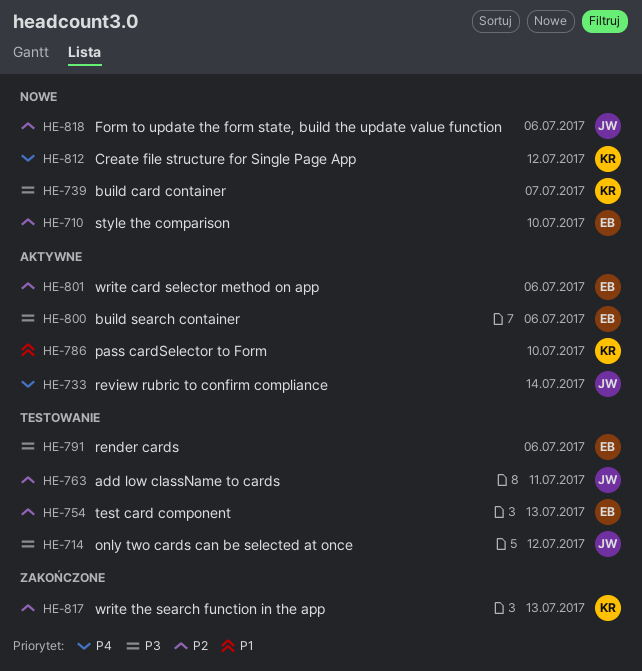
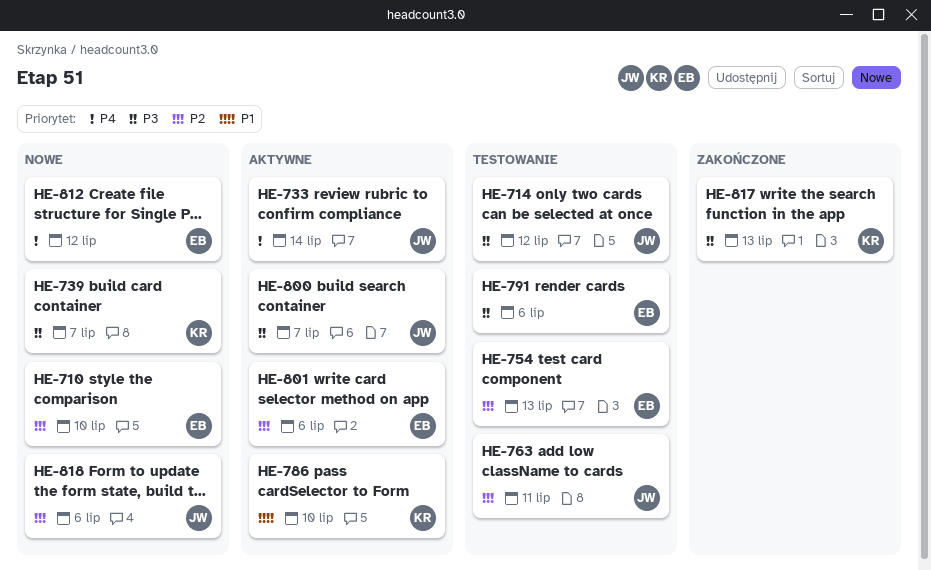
HE-800, owner: EB -> JW
HE-800, due: Jul 6 -> Jul 7
HE-812, owner: KR -> EB
HE-817, priority: P2 -> P3

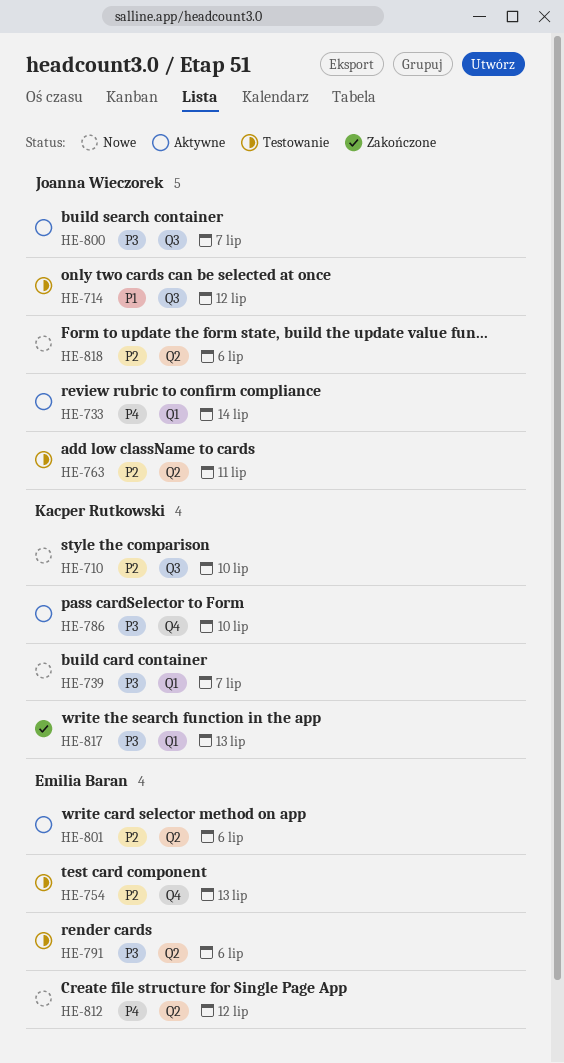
HE-710, owner: Emilia Baran -> Kacper Rutkowski
HE-714, priority: P3 -> P1
HE-786, priority: P1 -> P3

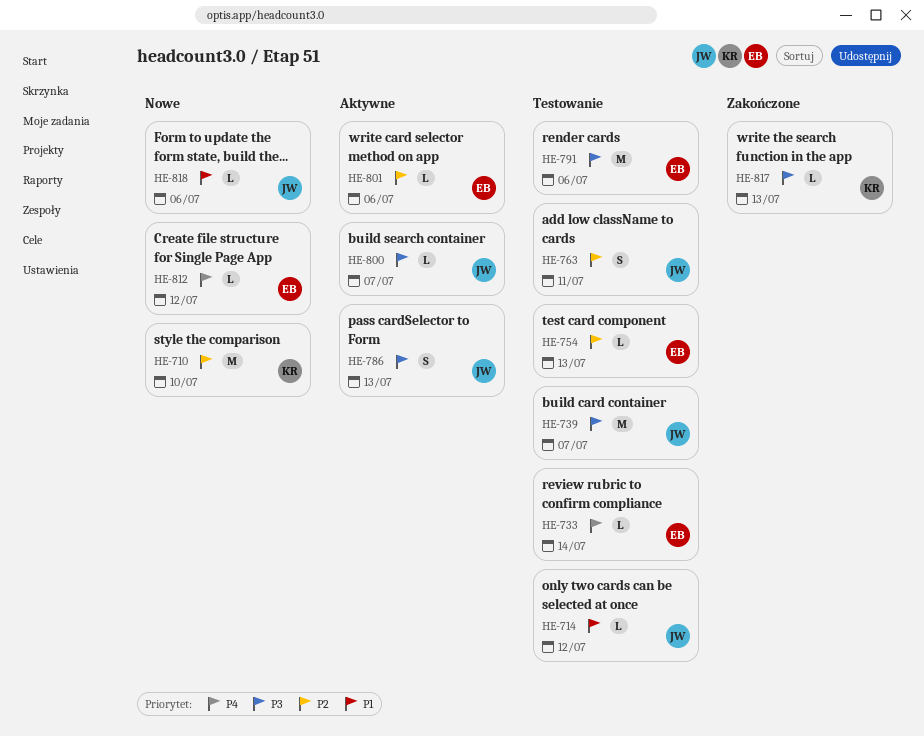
HE-733, status: Aktywne -> Testowanie
HE-733, owner: Joanna Wieczorek -> Emilia Baran
HE-739, status: Nowe -> Testowanie
HE-739, owner: Kacper Rutkowski -> Joanna Wieczorek
HE-786, owner: Kacper Rutkowski -> Joanna Wieczorek
HE-786, due: Jul 10 -> Jul 13
HE-818, priority: P2 -> P1

